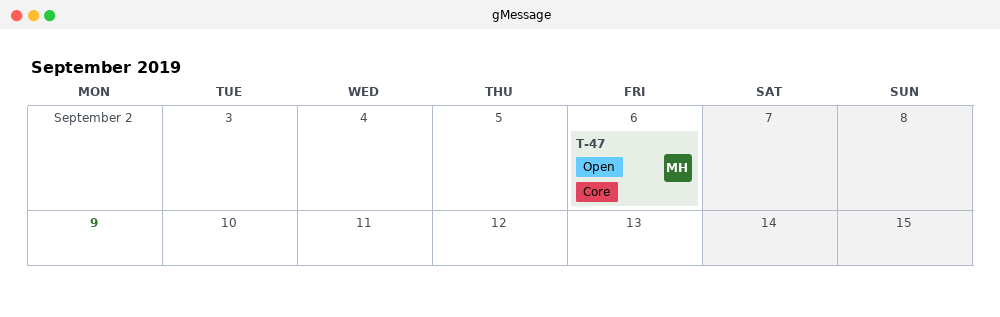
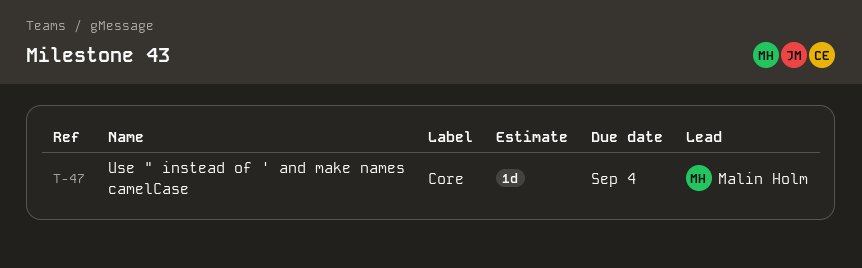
T-47, due: Sep 6 -> Sep 4

